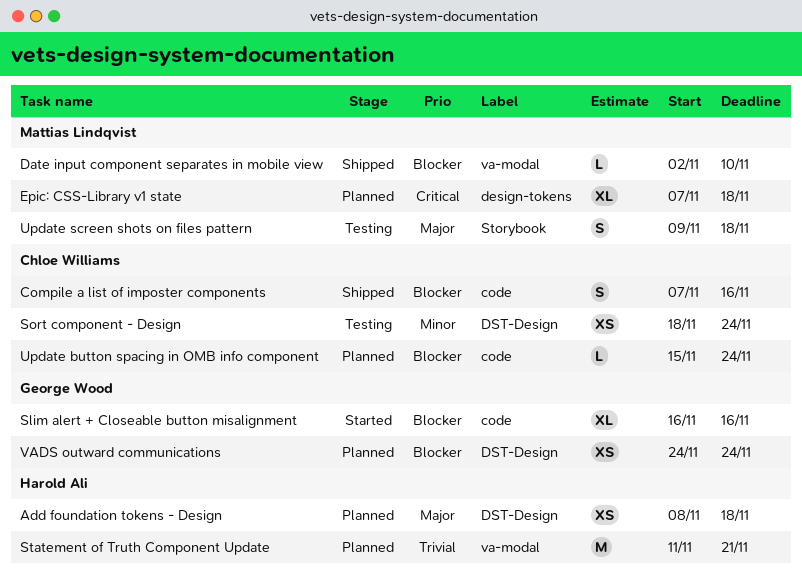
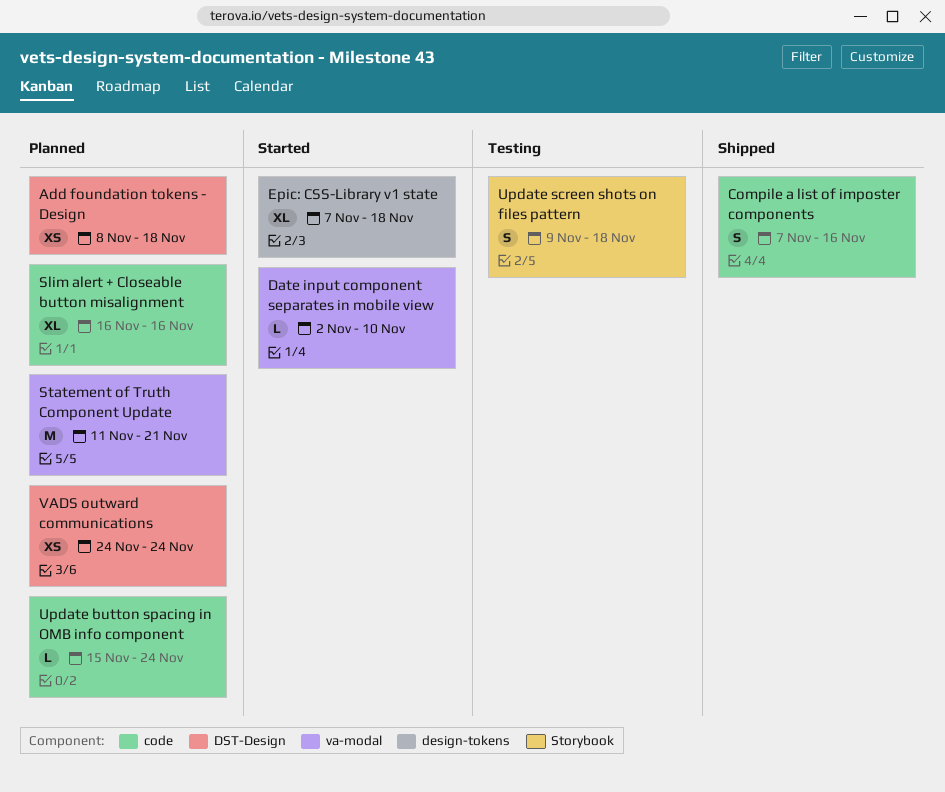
Date input component separates in mobile view, status: Shipped -> Started
Epic: CSS-Library v1 state, status: Planned -> Started
Slim alert + Closeable button misalignment, status: Started -> Planned
Sort component - Design: present -> none

